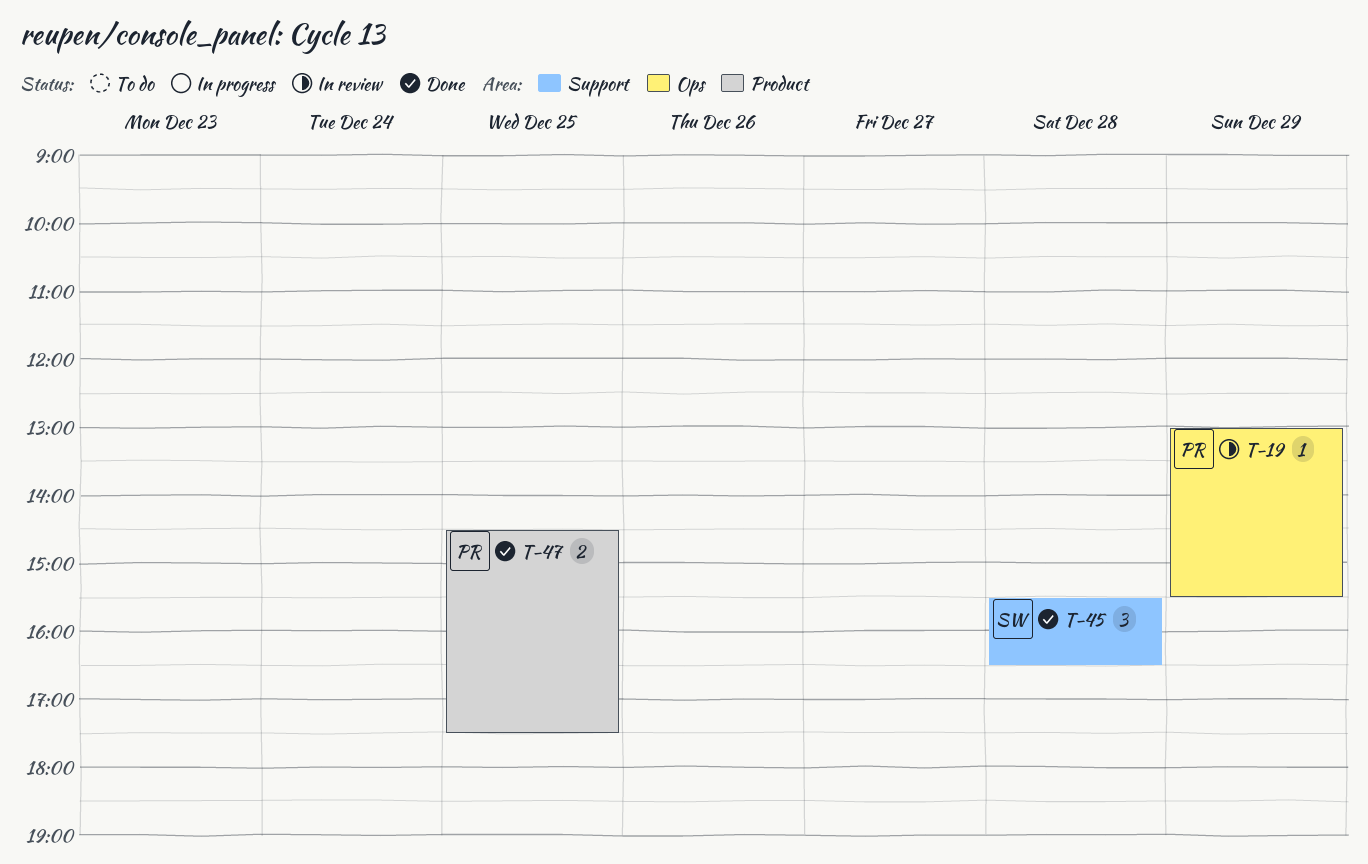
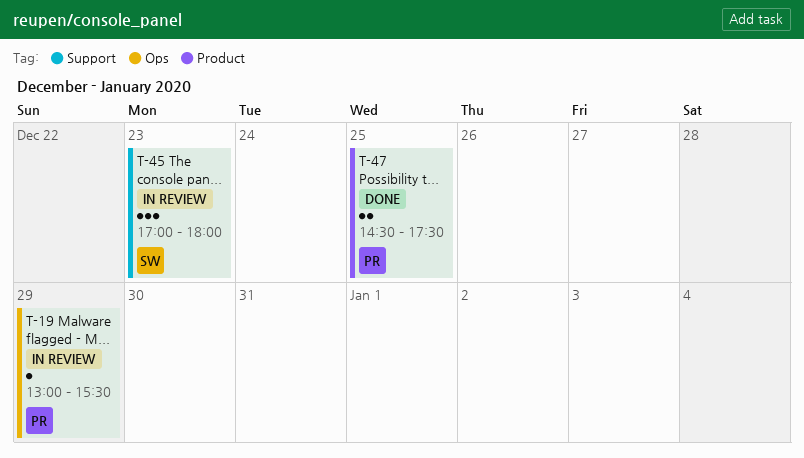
T-45, status: Done -> In review
T-45, day: Dec 28 -> Dec 23
T-45, begins: 15:30 -> 17:00
T-45, ends: 16:30 -> 18:00

